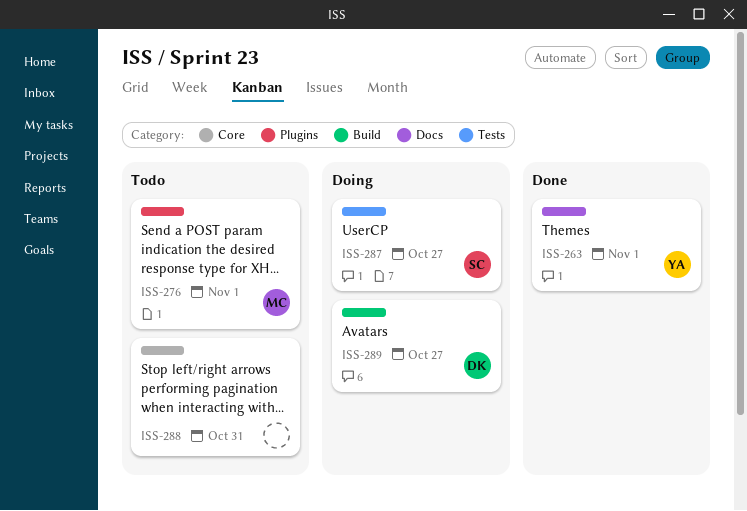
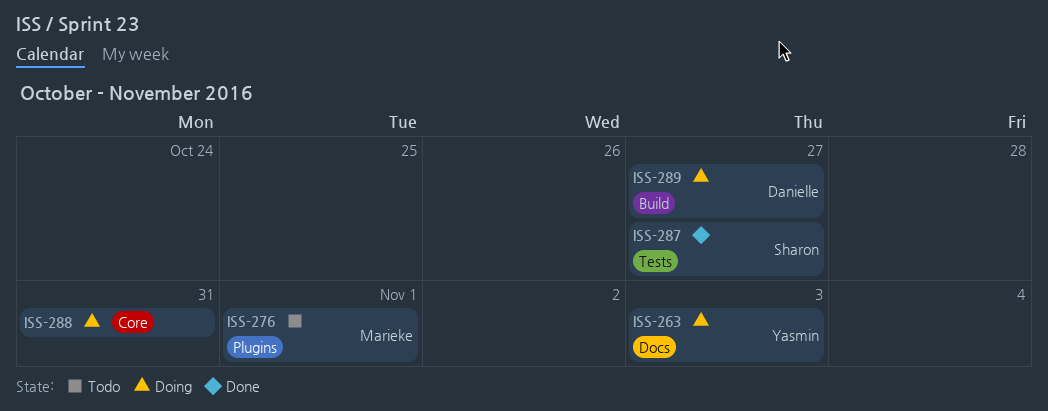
ISS-263, status: Done -> Doing
ISS-263, due: Nov 1 -> Nov 3
ISS-287, status: Doing -> Done
ISS-288, status: Todo -> Doing

